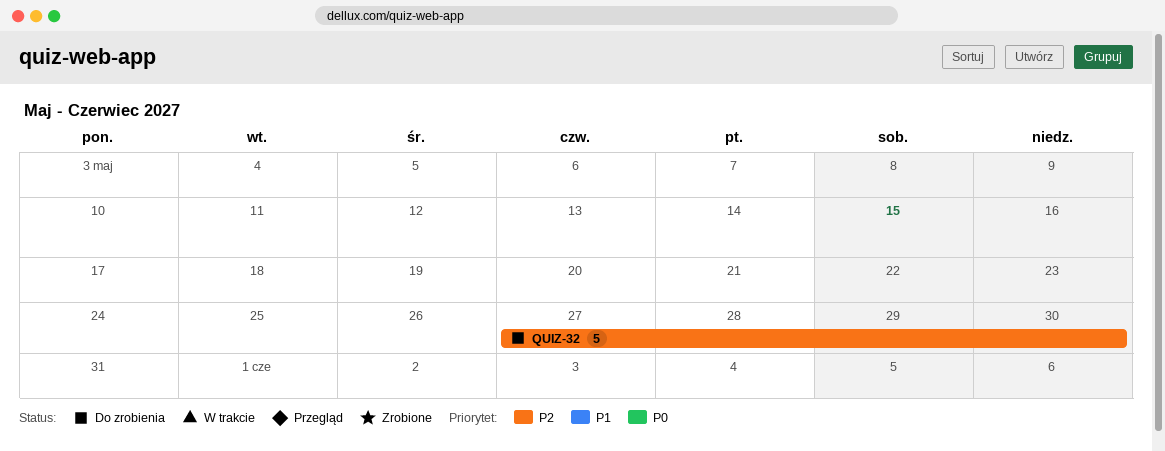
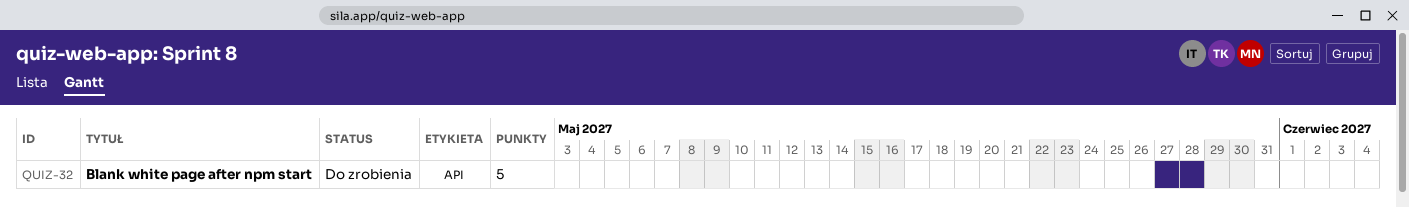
QUIZ-32, due: May 30 -> May 28

